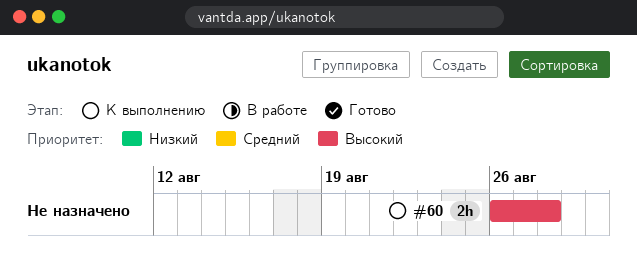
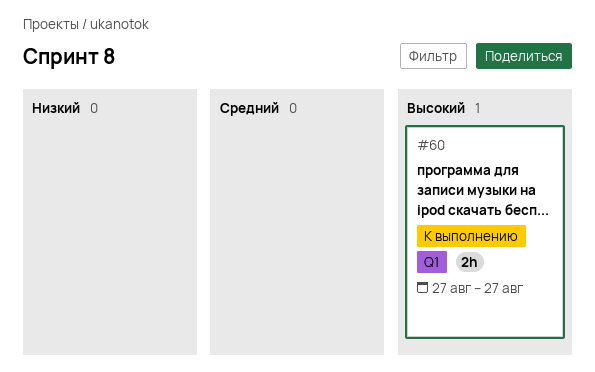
#60, start: Aug 26 -> Aug 27
#60, due: Aug 28 -> Aug 27

